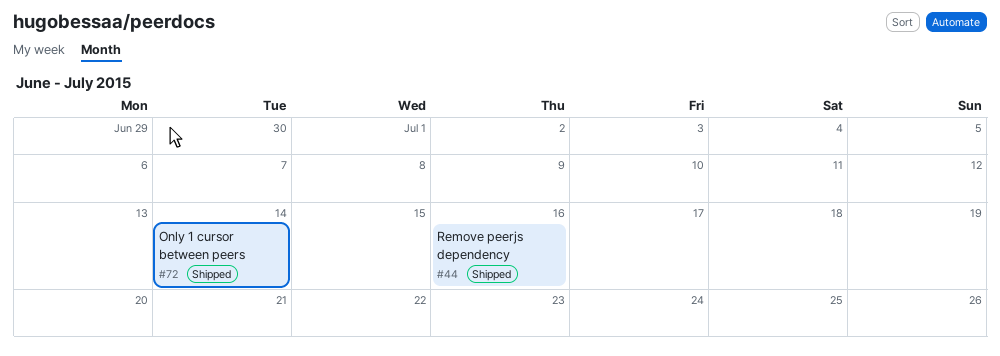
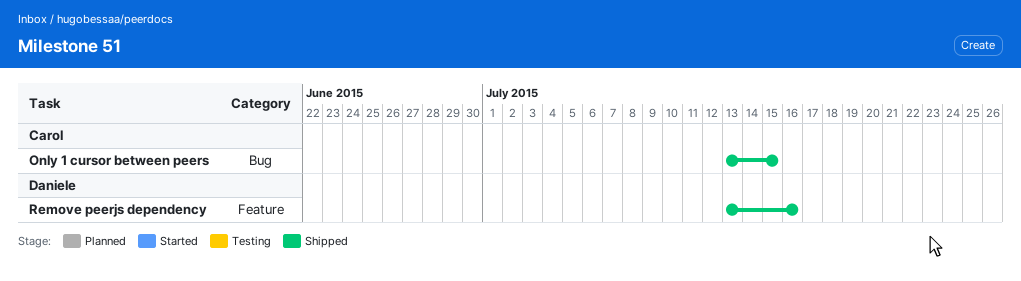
Only 1 cursor between peers, due: Jul 14 -> Jul 15

